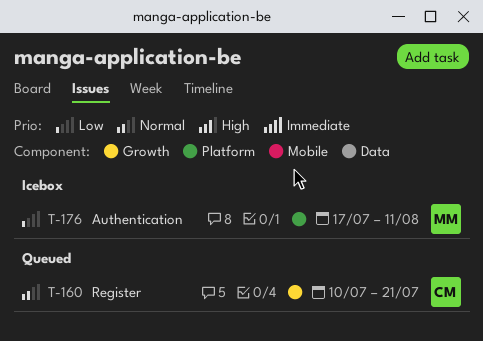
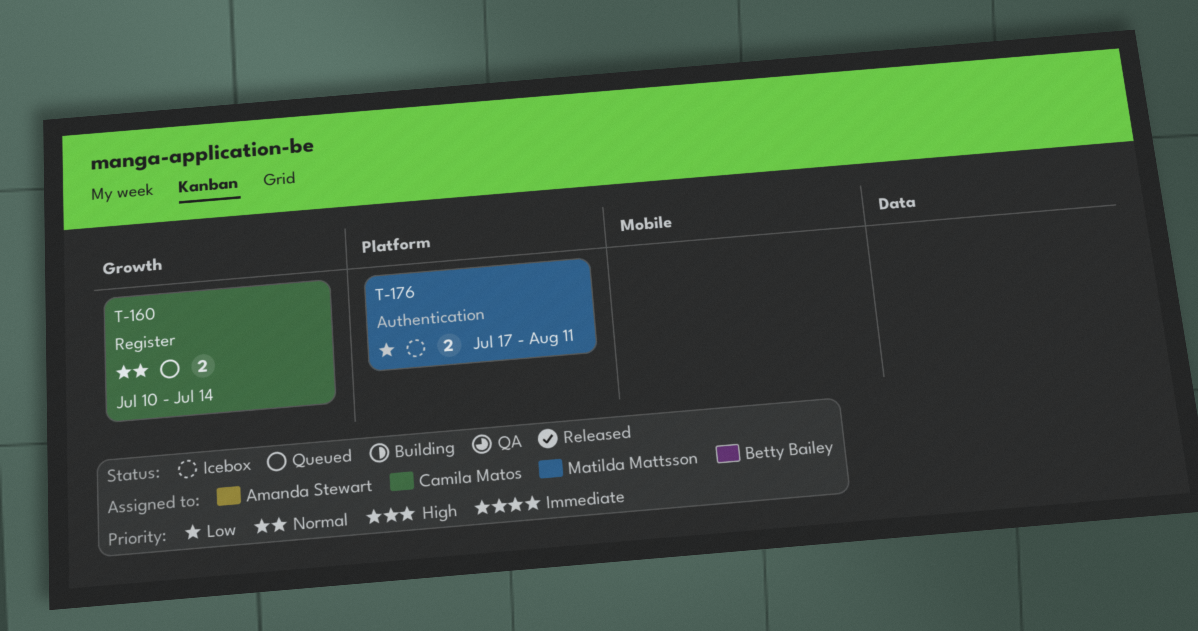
T-160, due: Jul 21 -> Jul 14

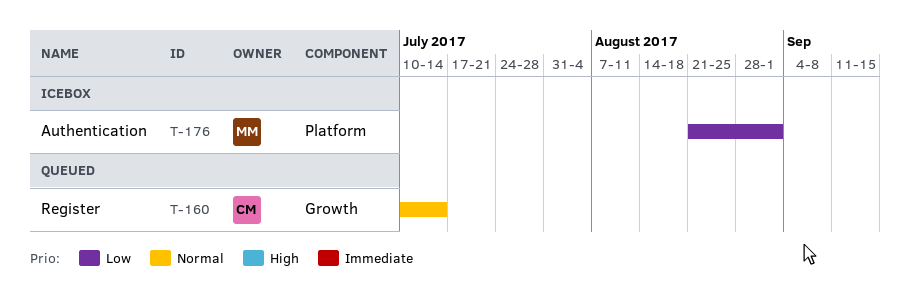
T-176, start: Jul 17 -> Aug 21
T-176, due: Aug 11 -> Sep 1

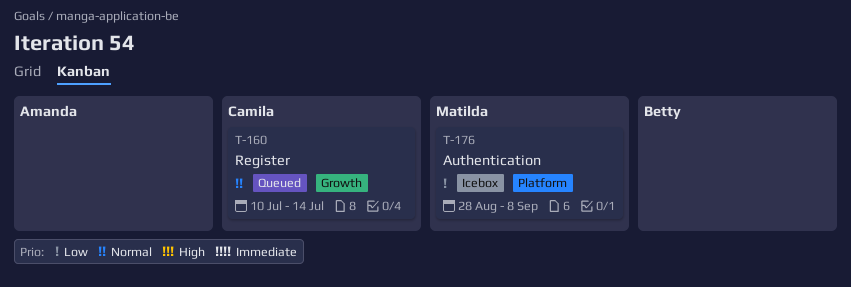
T-176, start: Aug 21 -> Aug 28
T-176, due: Sep 1 -> Sep 8

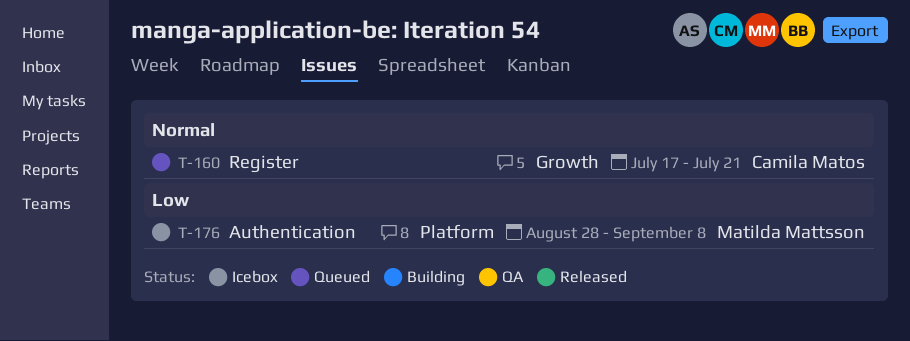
T-160, start: Jul 10 -> Jul 17
T-160, due: Jul 14 -> Jul 21

